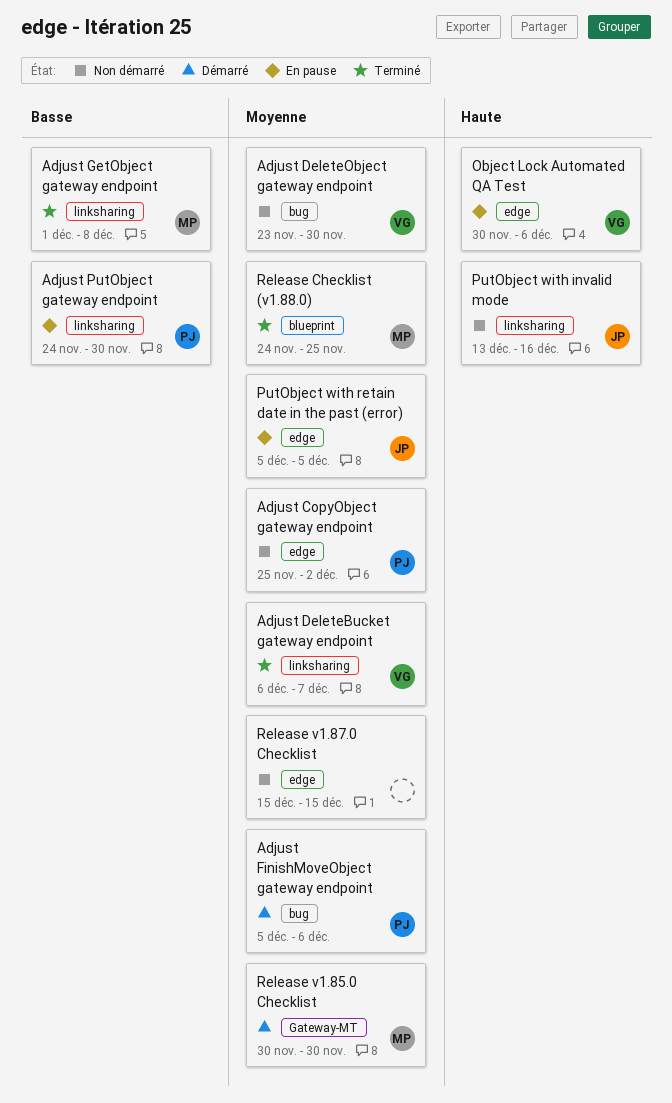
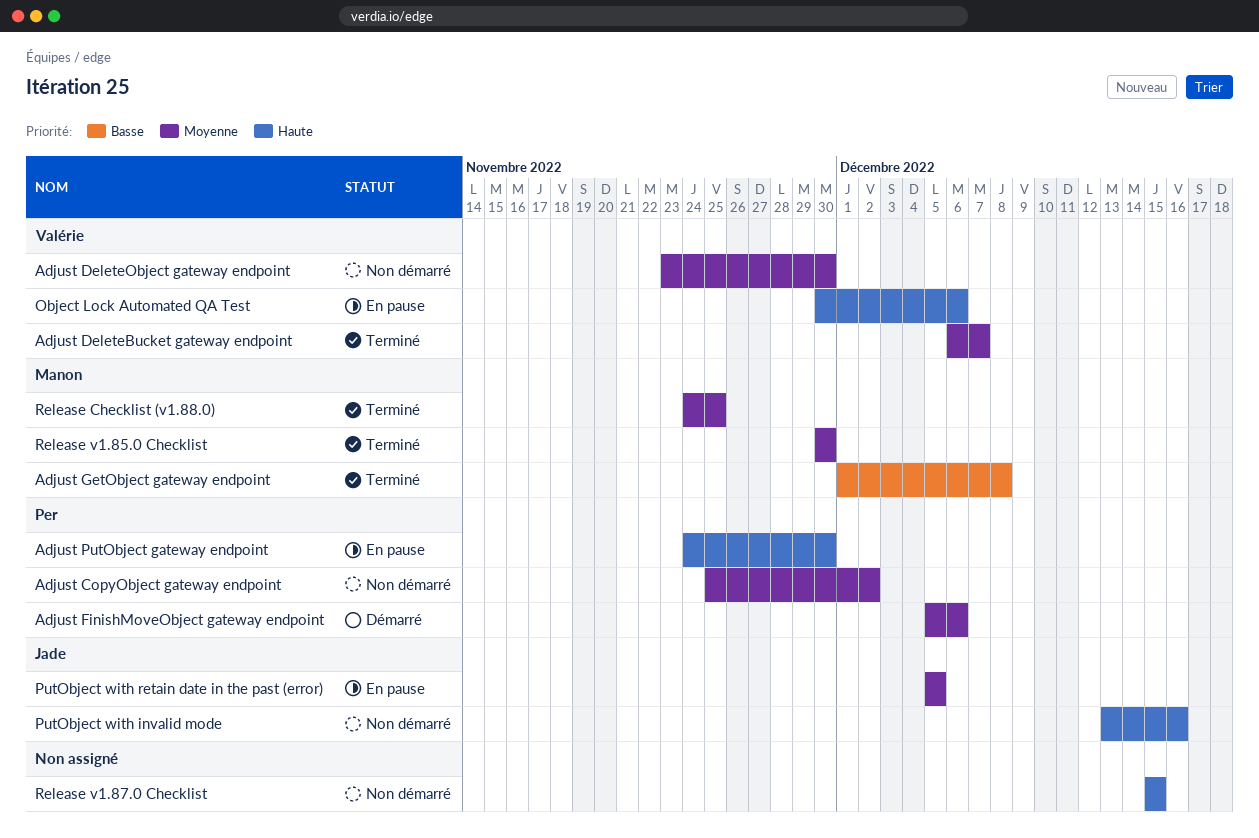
Adjust PutObject gateway endpoint, priority: Basse -> Haute
Release v1.85.0 Checklist, status: Démarré -> Terminé
Release v1.87.0 Checklist, priority: Moyenne -> Haute

